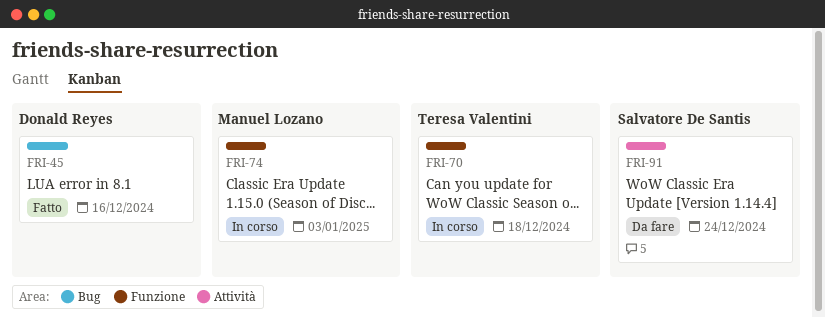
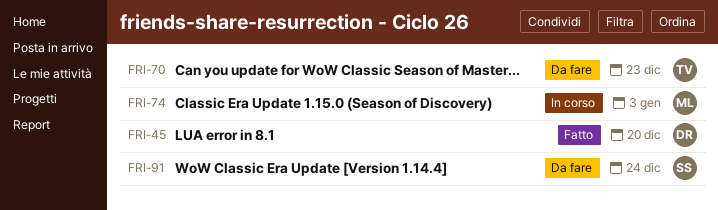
FRI-45, due: Dec 16 -> Dec 20
FRI-70, status: In corso -> Da fare
FRI-70, due: Dec 18 -> Dec 23

